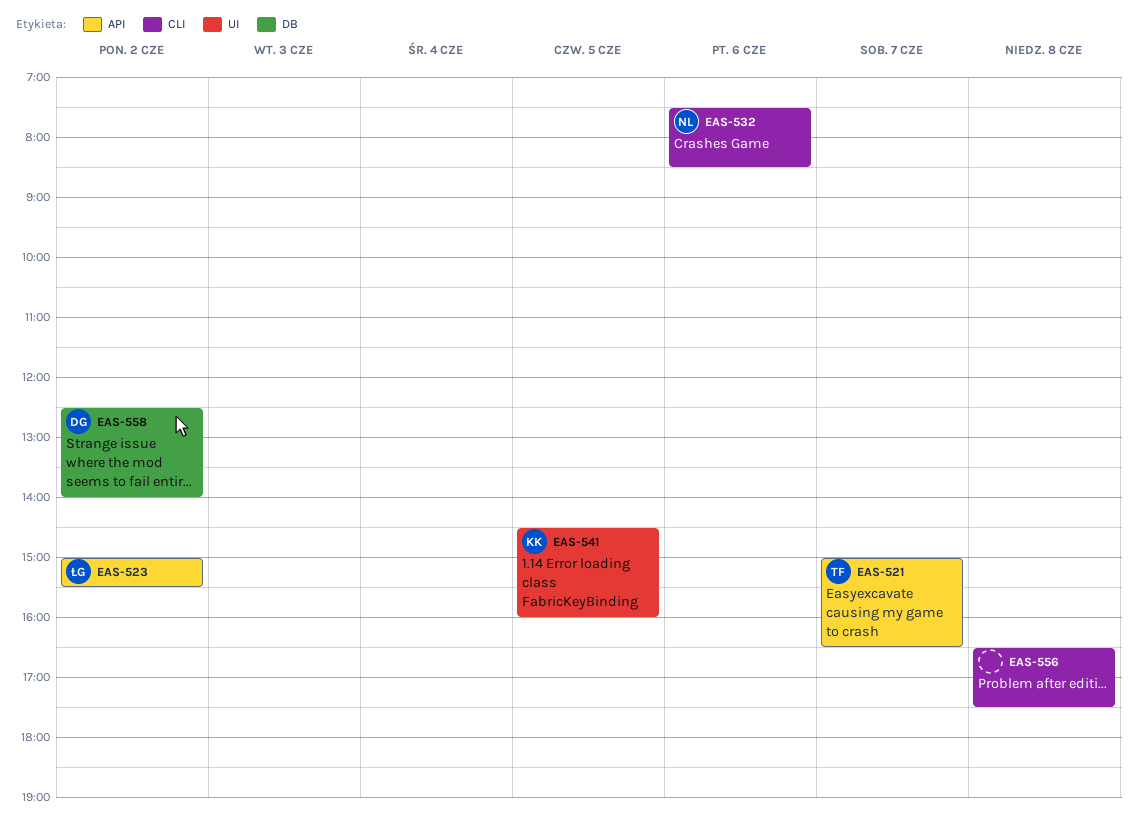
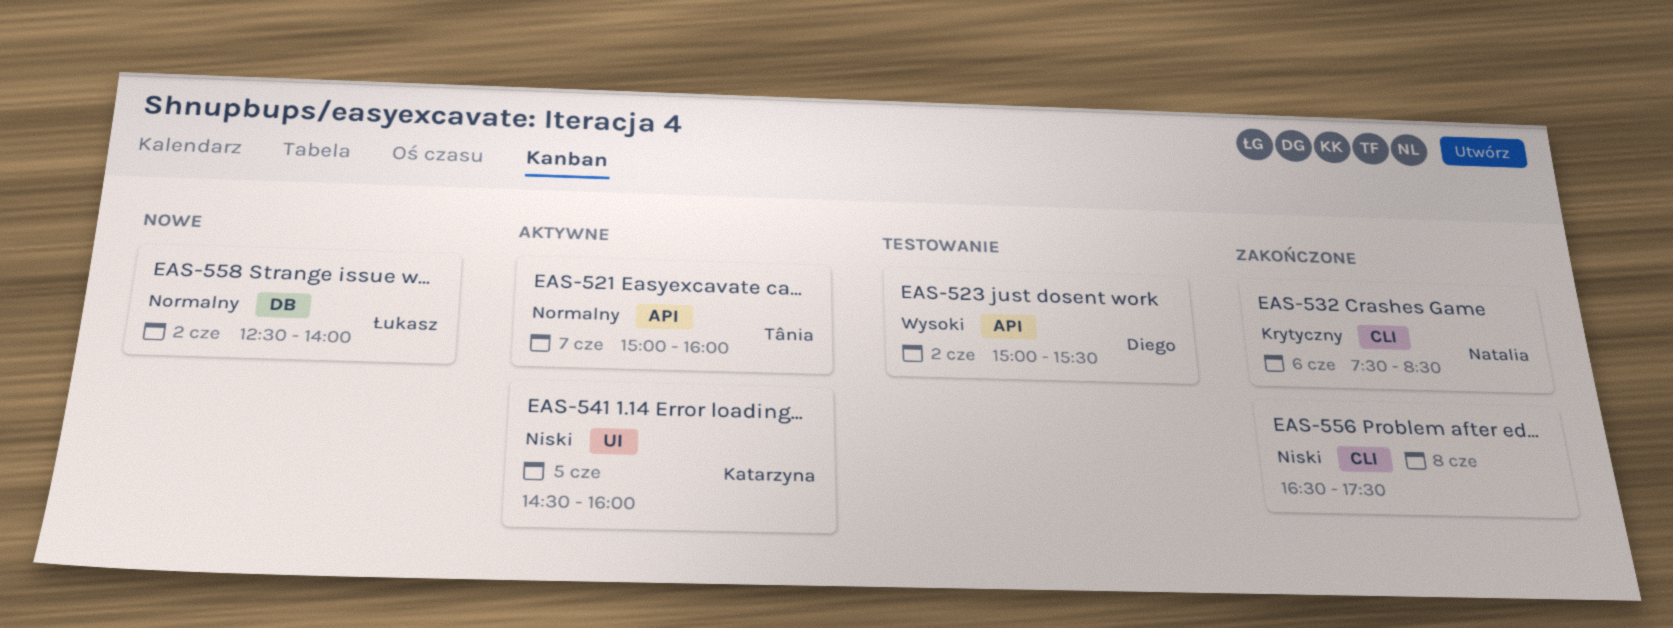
EAS-521, ends: 16:30 -> 16:00
EAS-523, owner: Łukasz -> Diego
EAS-558, owner: Diego -> Łukasz

